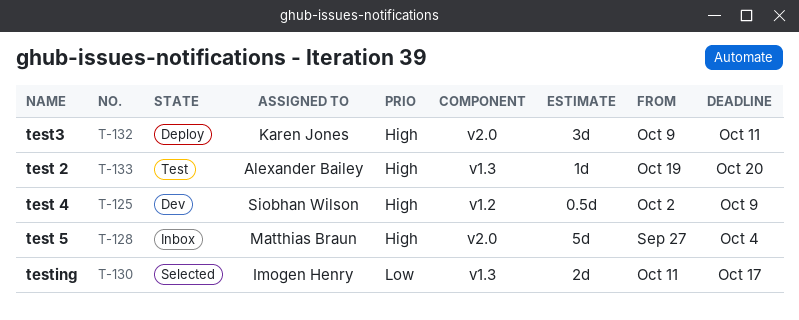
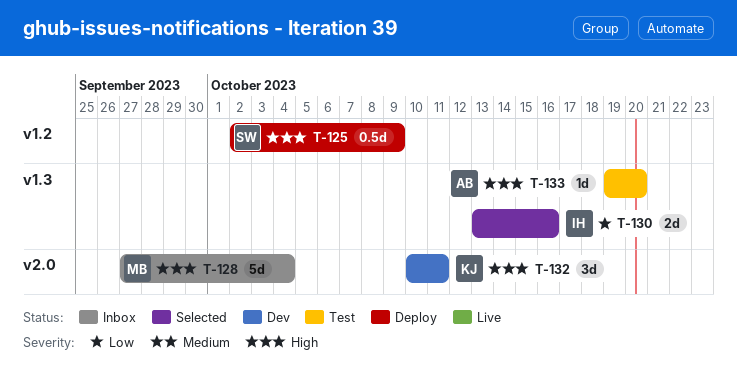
T-125, status: Dev -> Deploy
T-130, start: Oct 11 -> Oct 13
T-130, due: Oct 17 -> Oct 16
T-132, status: Deploy -> Dev
T-132, start: Oct 9 -> Oct 10

